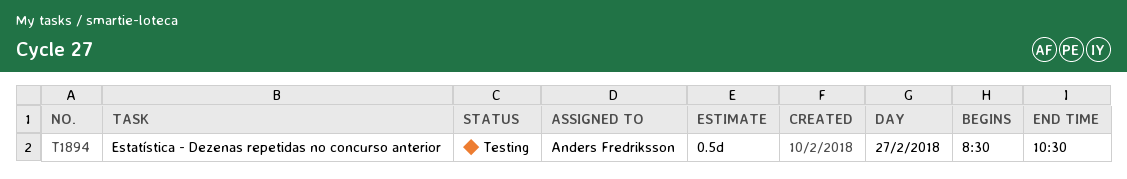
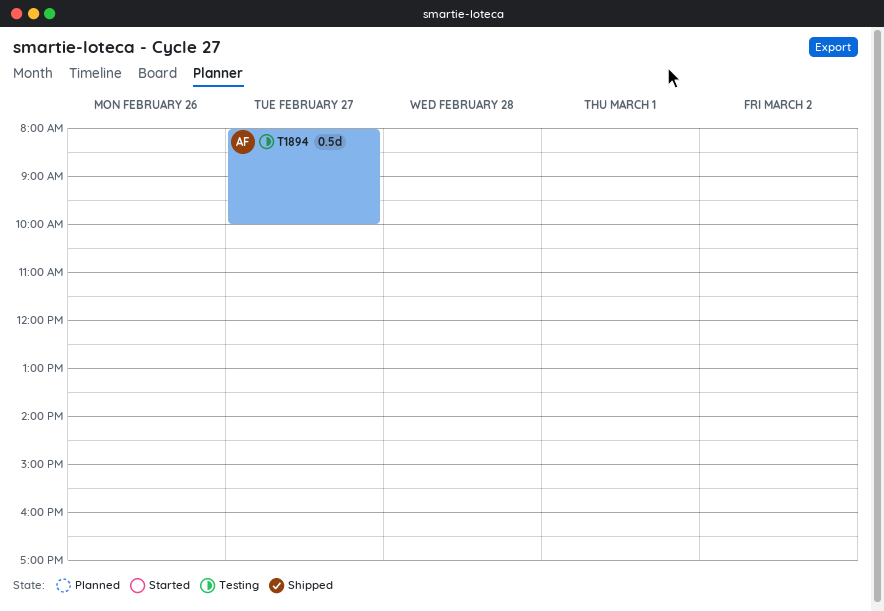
T1894, begins: 08:30 -> 08:00
T1894, ends: 10:30 -> 10:00

